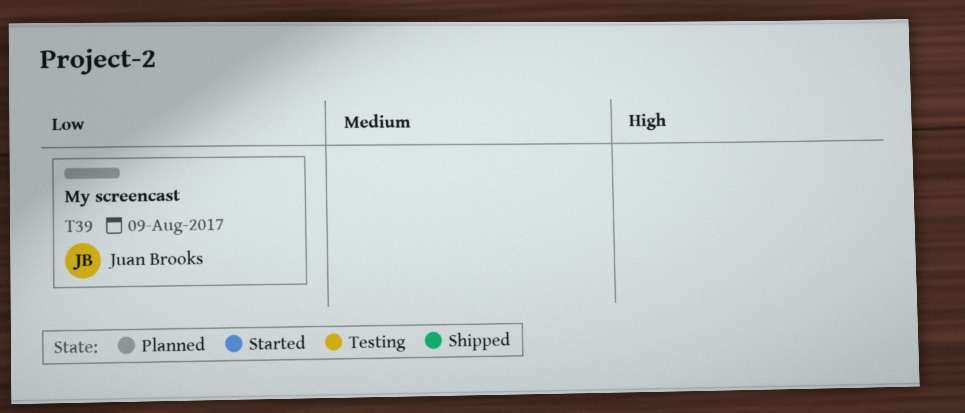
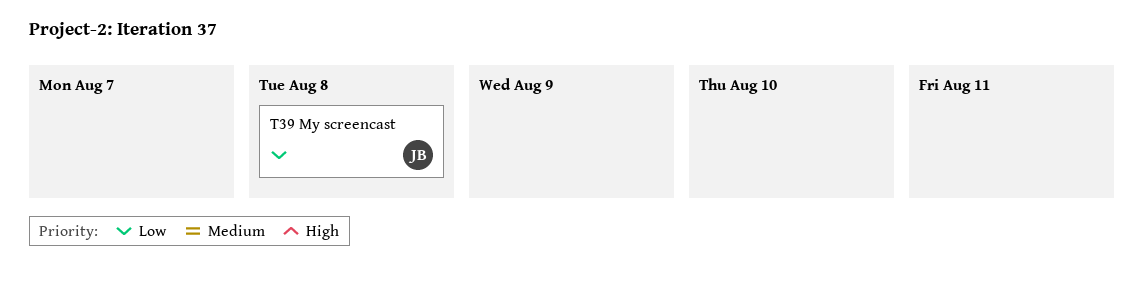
T39, due: Aug 9 -> Aug 8

